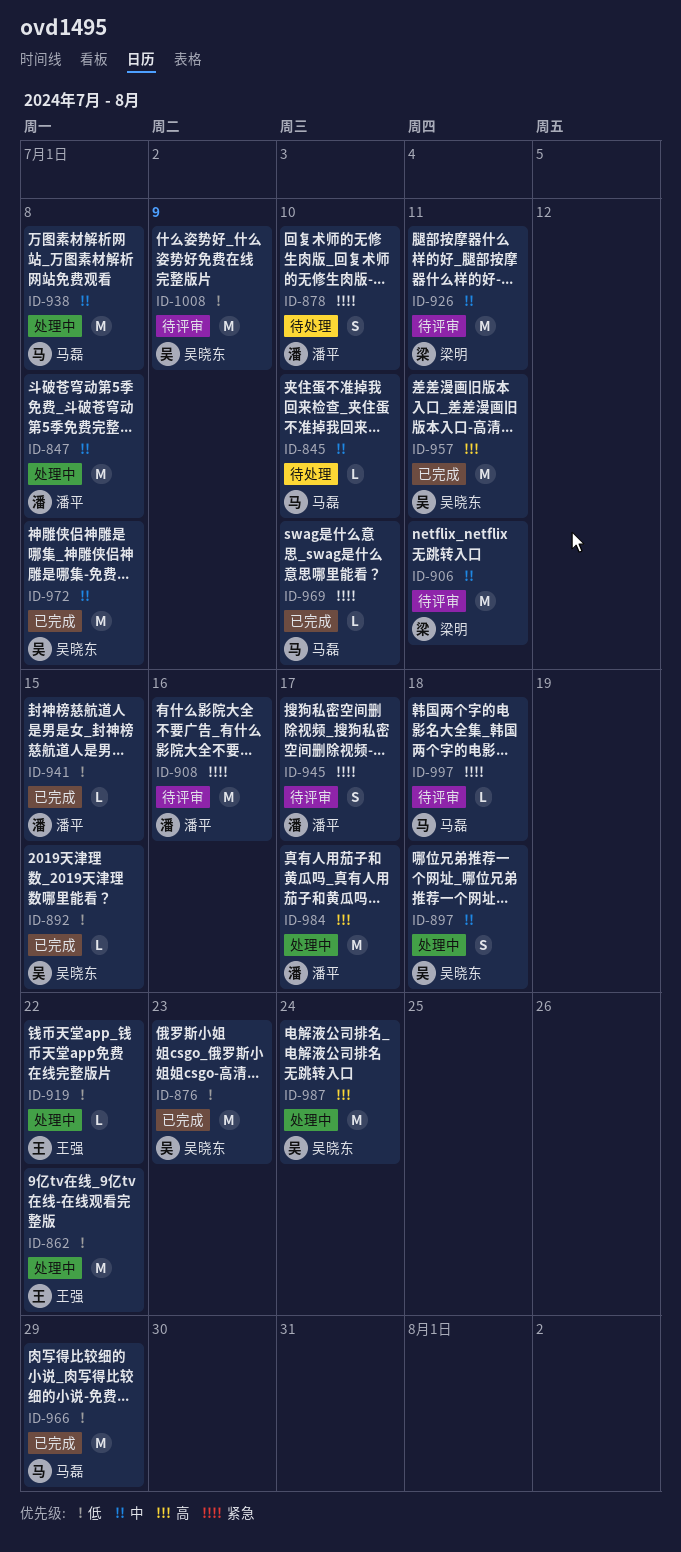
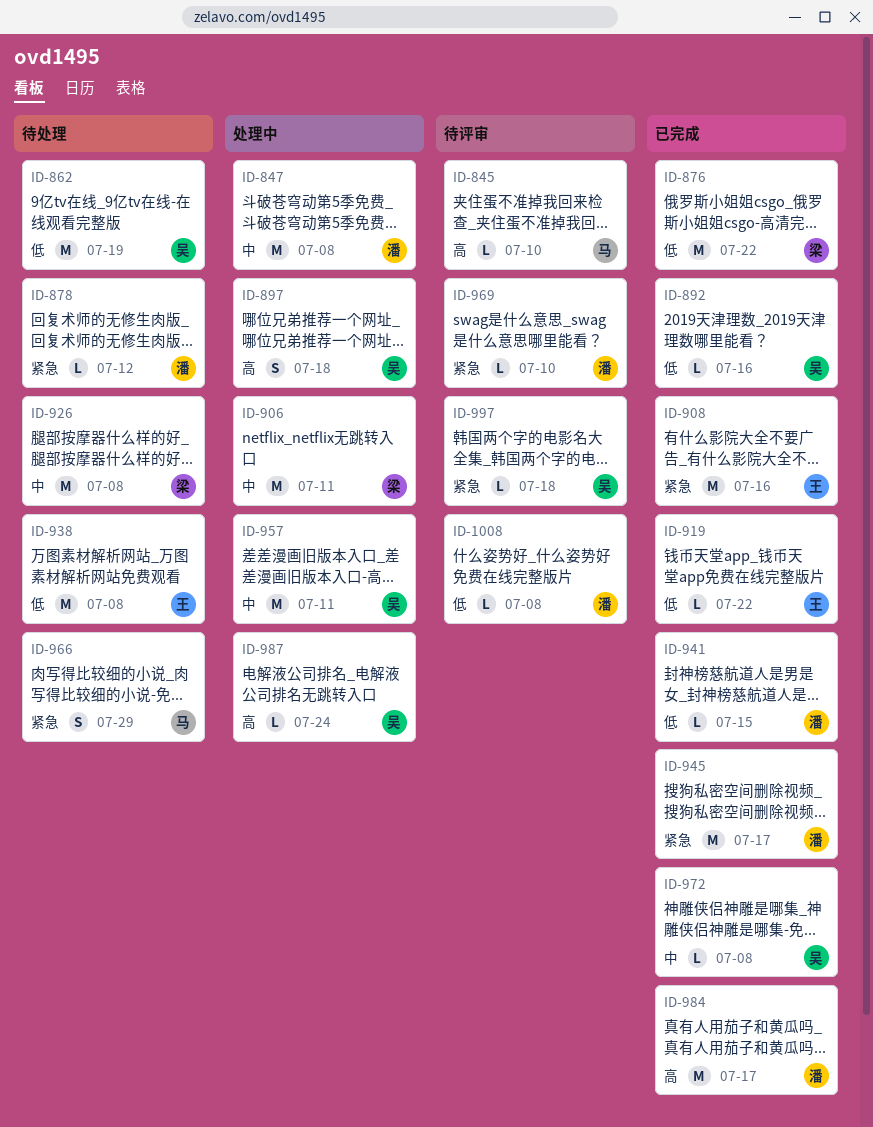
ID-845, status: 待处理 -> 待评审
ID-845, priority: 中 -> 高
ID-862, status: 处理中 -> 待处理
ID-862, owner: 王强 -> 吴晓东
ID-862, due: Jul 22 -> Jul 19
ID-876, owner: 吴晓东 -> 梁明
ID-876, due: Jul 23 -> Jul 22
ID-878, estimate: S -> L
ID-878, due: Jul 10 -> Jul 12
ID-892, due: Jul 15 -> Jul 16
ID-897, priority: 中 -> 高
ID-906, status: 待评审 -> 处理中
ID-908, status: 待评审 -> 已完成
ID-908, owner: 潘平 -> 王强
ID-919, status: 处理中 -> 已完成
ID-926, status: 待评审 -> 待处理
ID-926, due: Jul 11 -> Jul 8
ID-938, status: 处理中 -> 待处理
ID-938, owner: 马磊 -> 王强
ID-938, priority: 中 -> 低
ID-945, status: 待评审 -> 已完成
ID-945, estimate: S -> M
ID-957, status: 已完成 -> 处理中
ID-957, priority: 高 -> 中
ID-966, status: 已完成 -> 待处理
ID-966, priority: 低 -> 紧急
ID-966, estimate: M -> S
ID-969, status: 已完成 -> 待评审
ID-969, owner: 马磊 -> 潘平
ID-972, estimate: M -> L
ID-984, status: 处理中 -> 已完成
ID-987, estimate: M -> L
ID-997, owner: 马磊 -> 吴晓东
ID-1008, owner: 吴晓东 -> 潘平
ID-1008, estimate: M -> L
ID-1008, due: Jul 9 -> Jul 8

